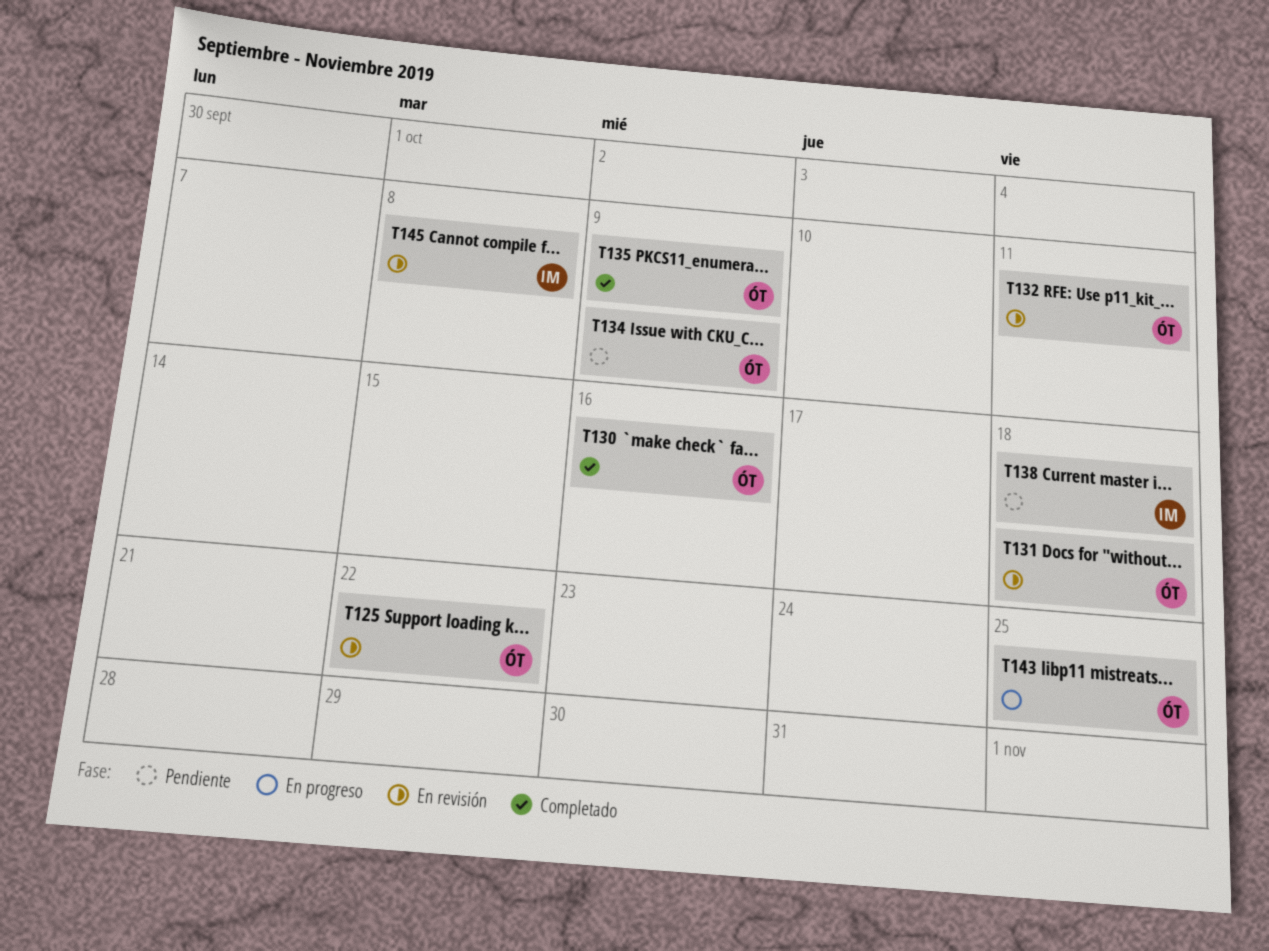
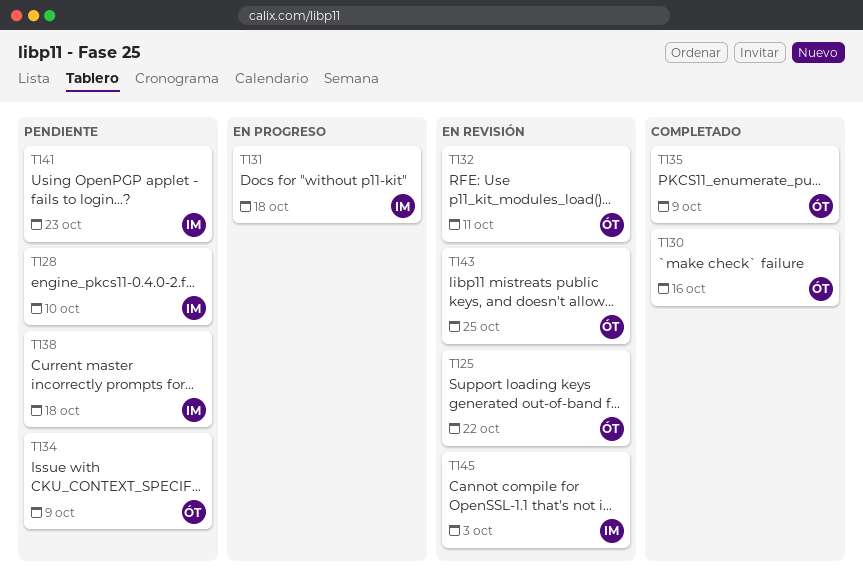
T128: none -> present
T131, status: En revisión -> En progreso
T131, owner: ÓT -> IM
T141: none -> present
T143, status: En progreso -> En revisión
T145, due: Oct 8 -> Oct 3

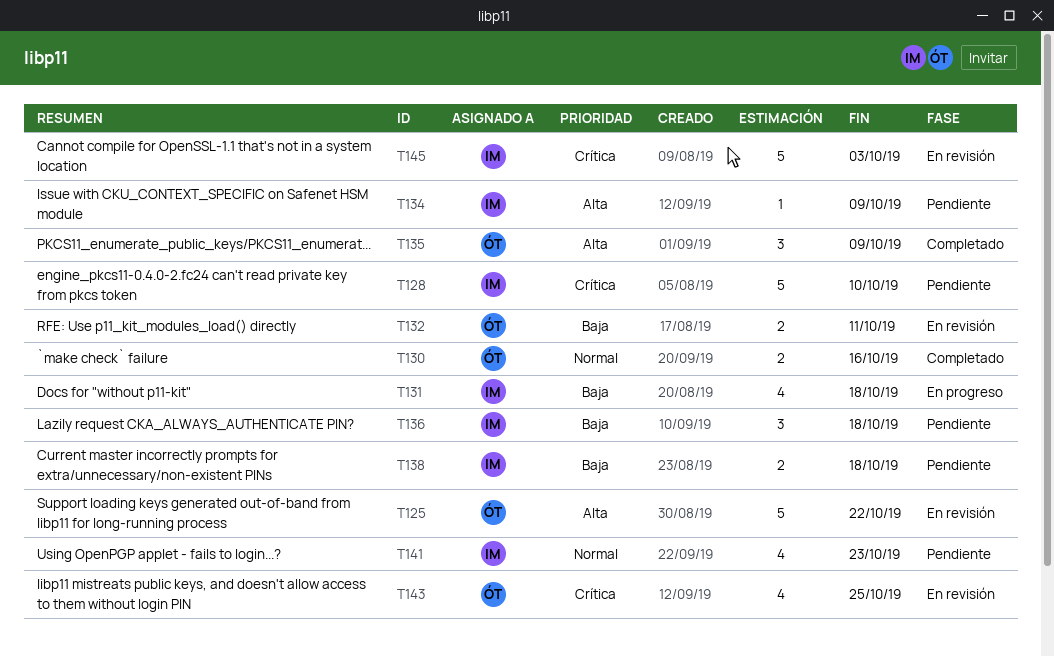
T134, owner: ÓT -> IM
T136: none -> present

